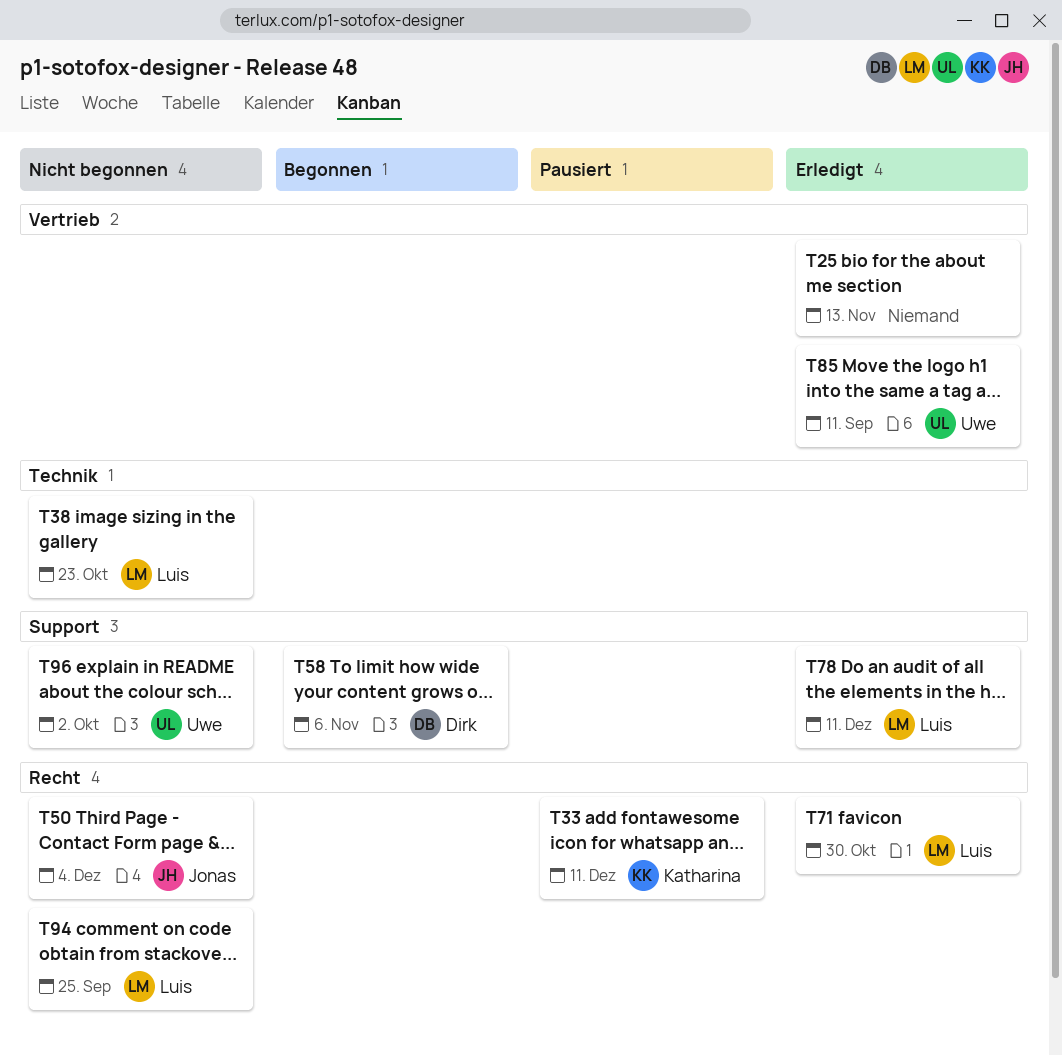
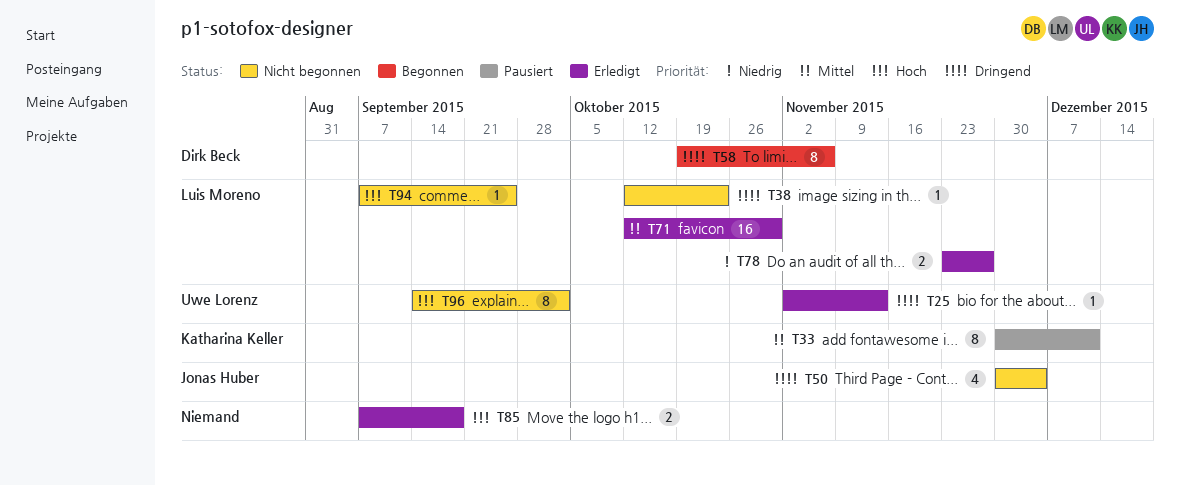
T25, owner: none -> Uwe Lorenz
T78, due: Dec 11 -> Nov 27
T85, owner: Uwe Lorenz -> none
T85, due: Sep 11 -> Sep 18

